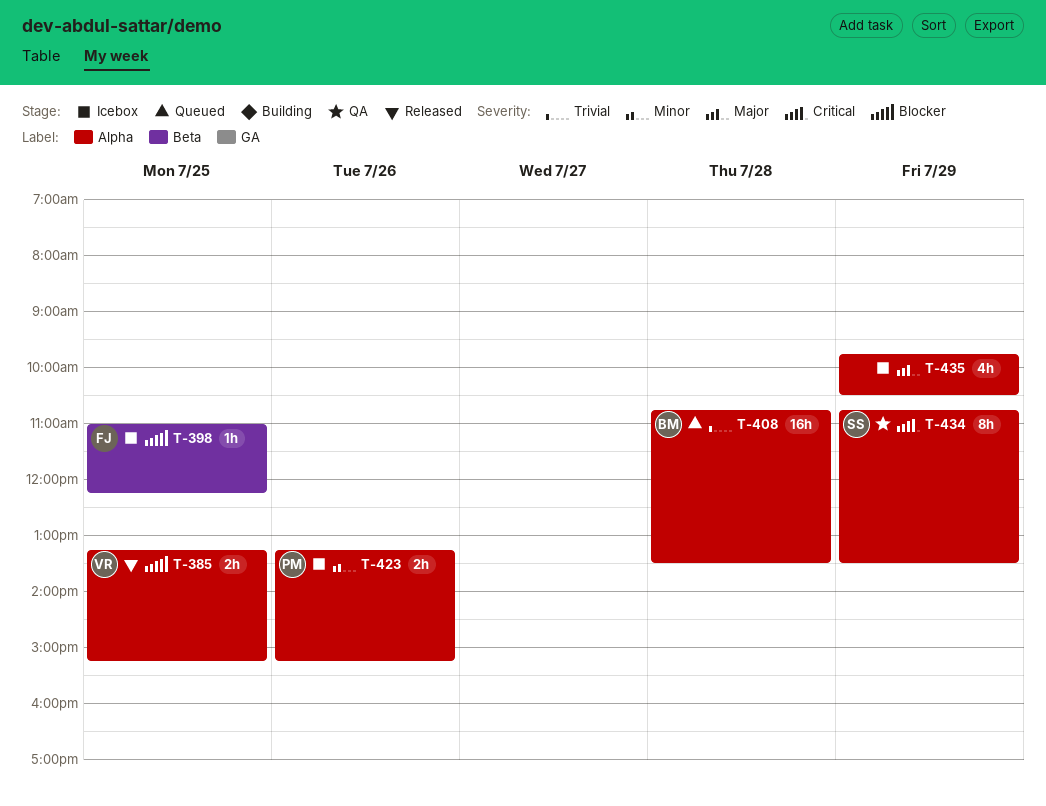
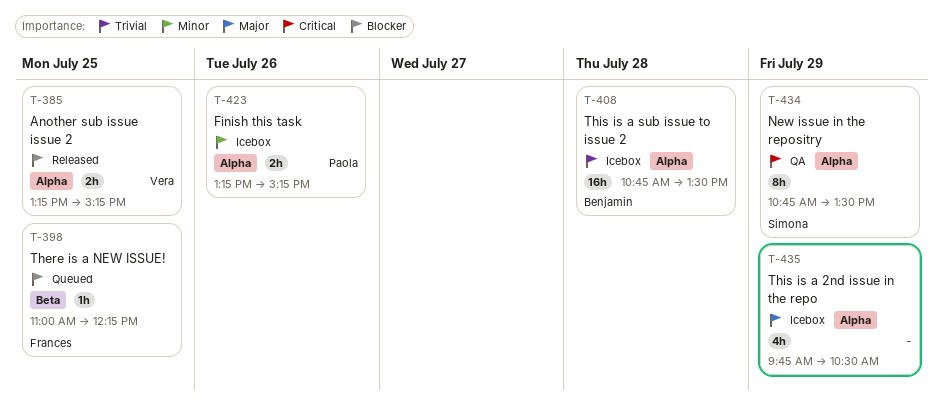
T-398, status: Icebox -> Queued
T-408, status: Queued -> Icebox

